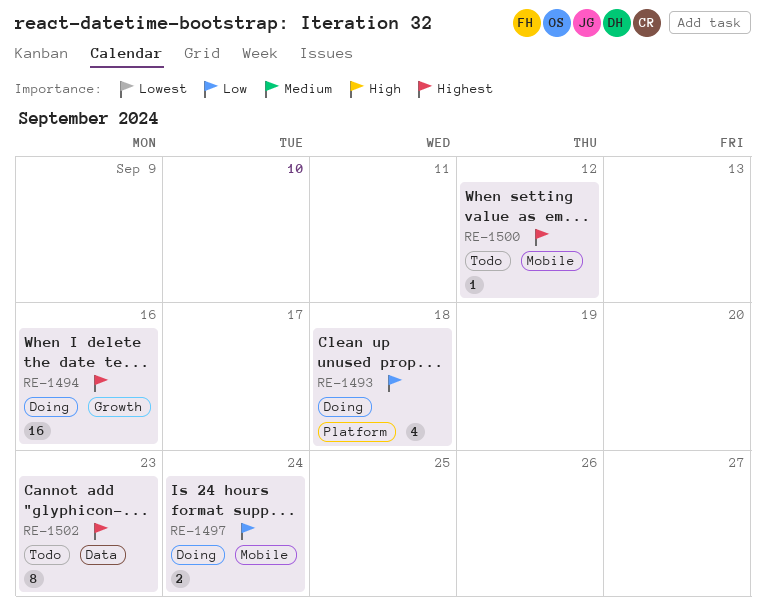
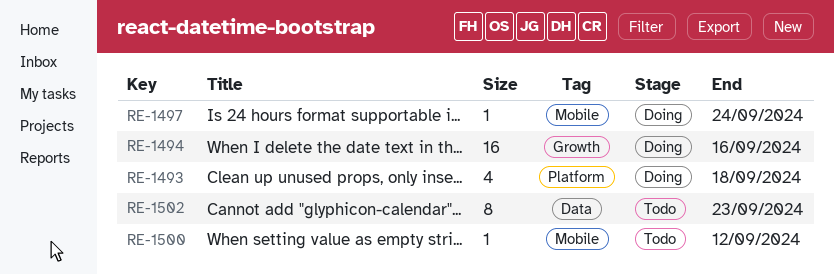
RE-1497, estimate: 2 -> 1

